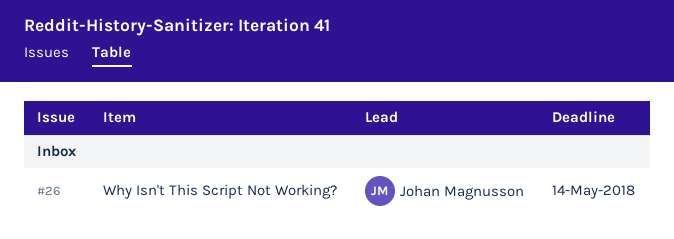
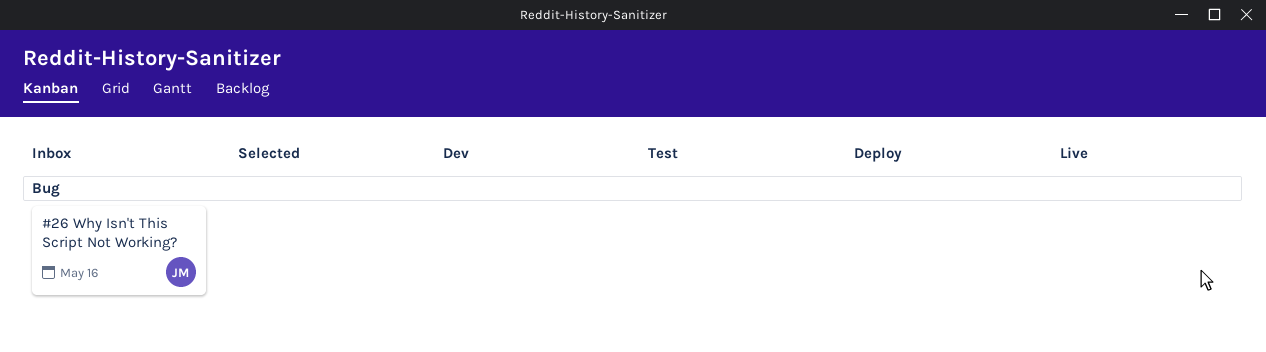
#26, due: May 14 -> May 16

